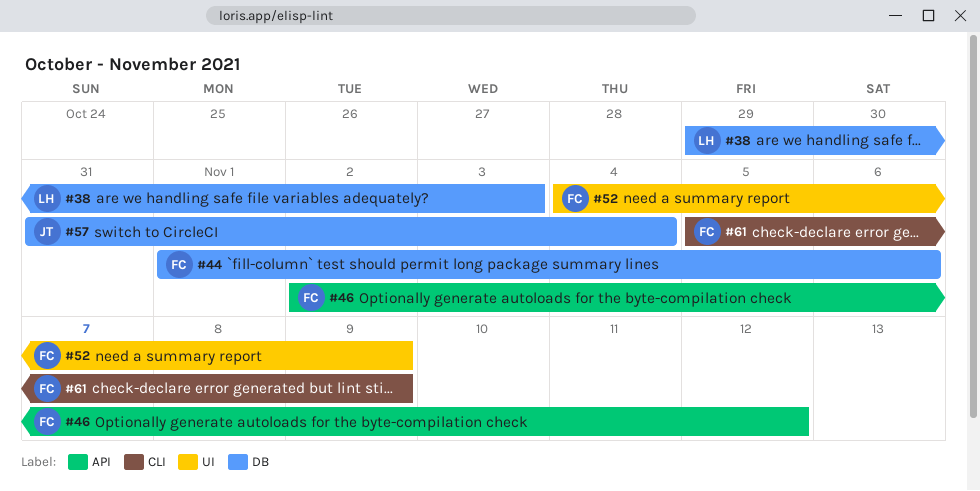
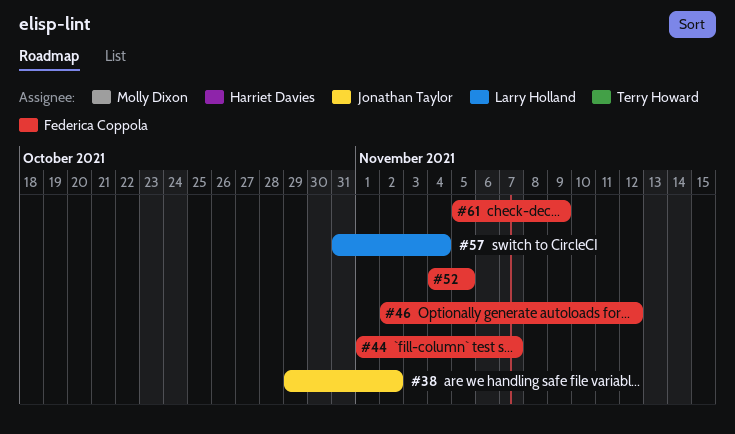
#38, owner: Larry Holland -> Jonathan Taylor
#38, due: Nov 3 -> Nov 2
#44, due: Nov 6 -> Nov 7
#52, due: Nov 9 -> Nov 5
#57, owner: Jonathan Taylor -> Larry Holland

